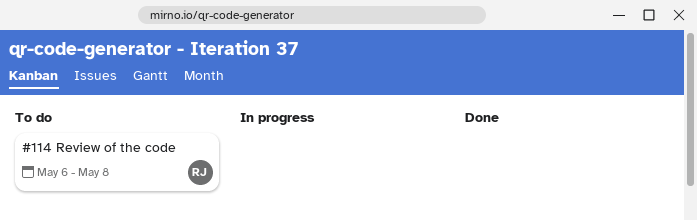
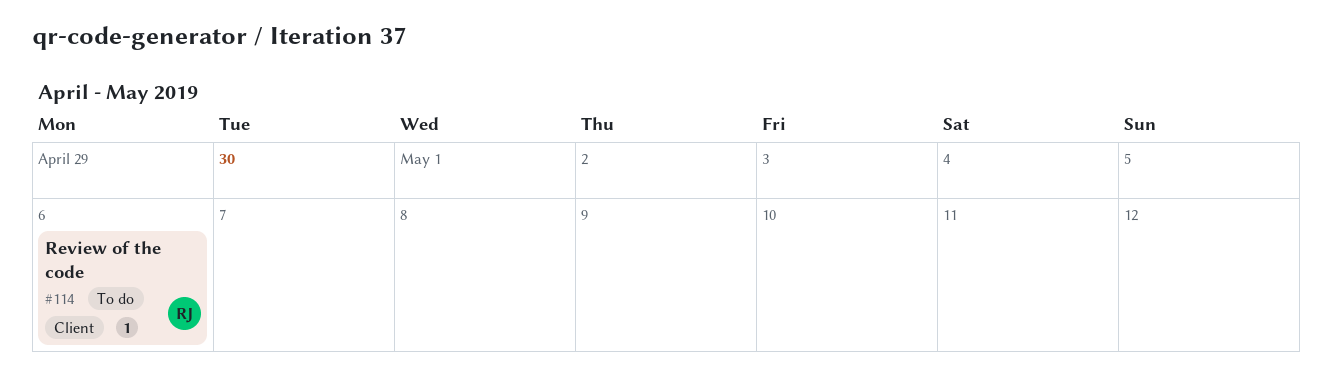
#114, due: May 8 -> May 6

